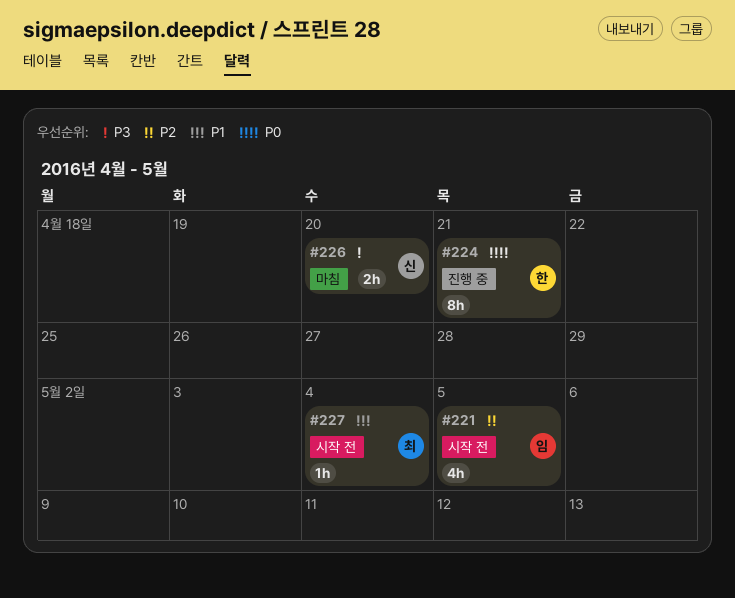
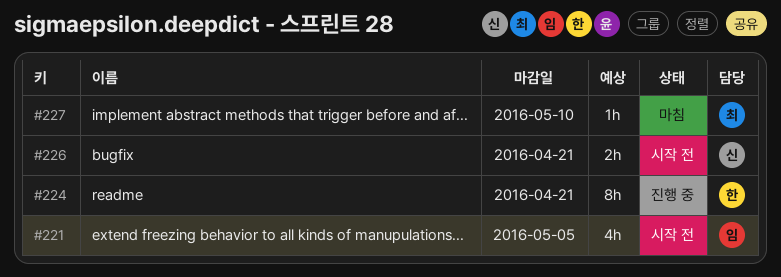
#226, status: 마침 -> 시작 전
#226, due: Apr 20 -> Apr 21
#227, status: 시작 전 -> 마침
#227, due: May 4 -> May 10

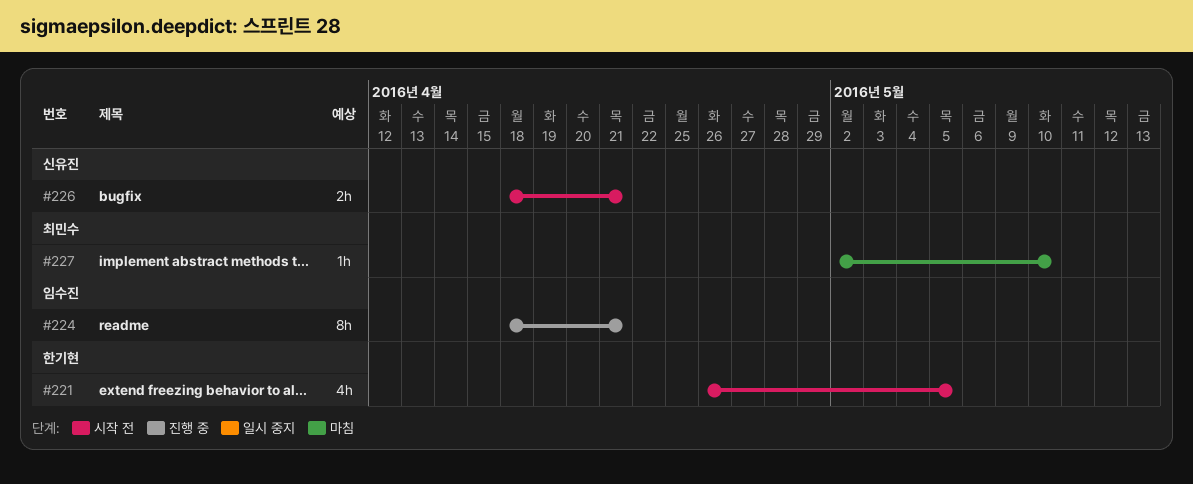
#221, owner: 임수진 -> 한기현
#224, owner: 한기현 -> 임수진

